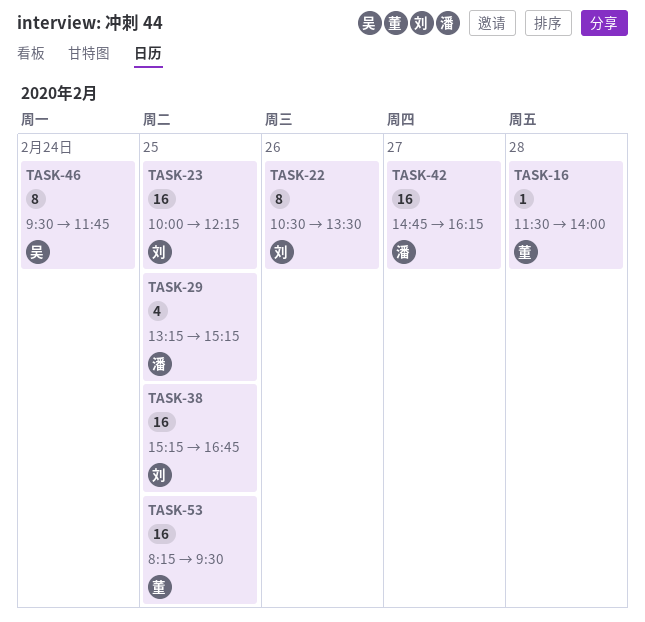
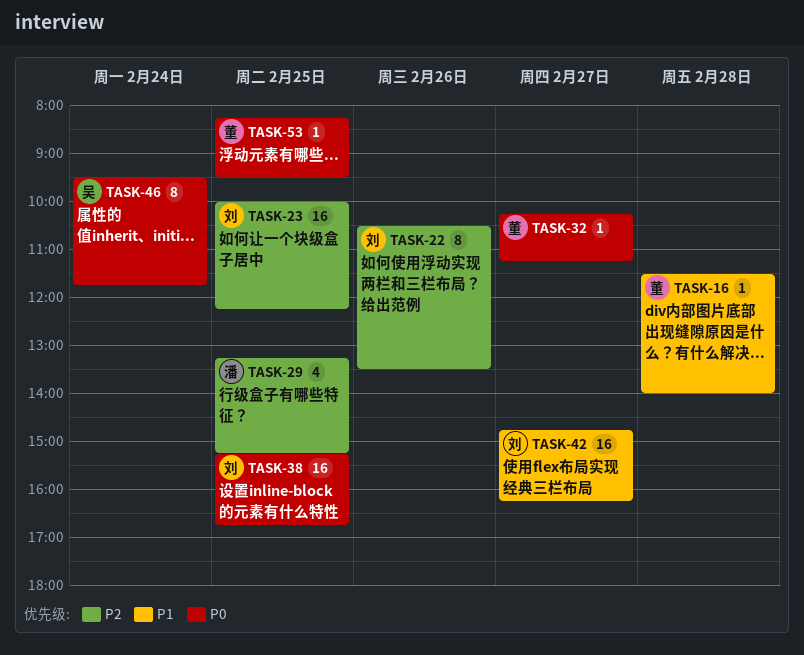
TASK-32: none -> present
TASK-42, owner: 潘 -> 刘
TASK-53, estimate: 16 -> 1

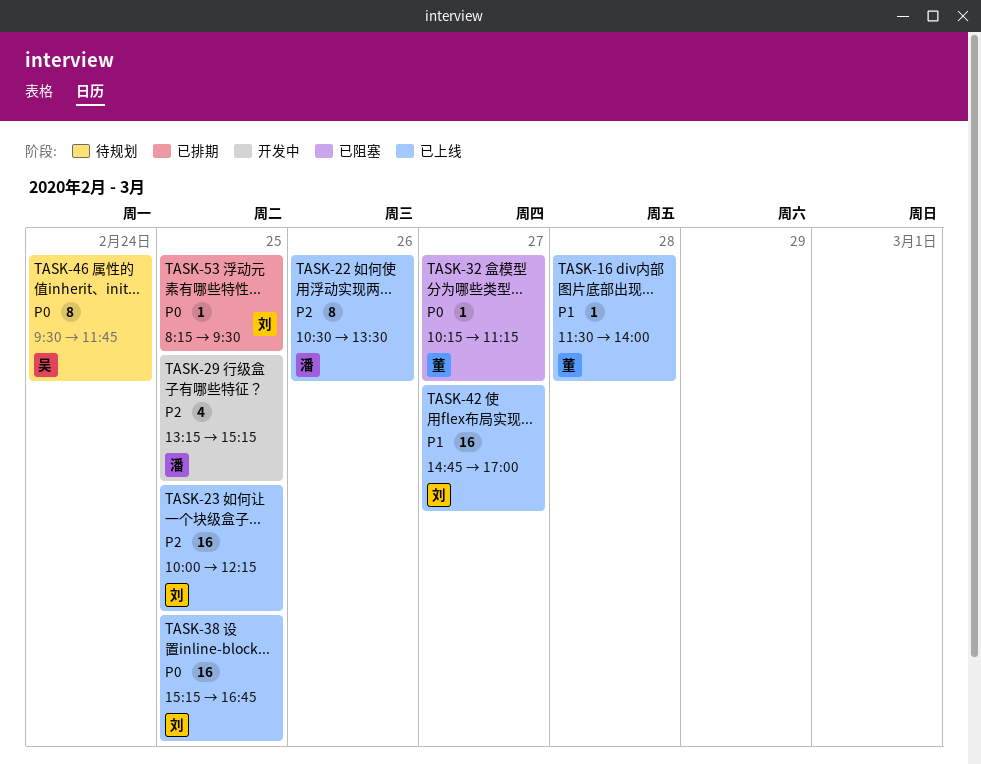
TASK-22, owner: 刘 -> 潘
TASK-42, ends: 16:15 -> 17:00
TASK-53, owner: 董 -> 刘

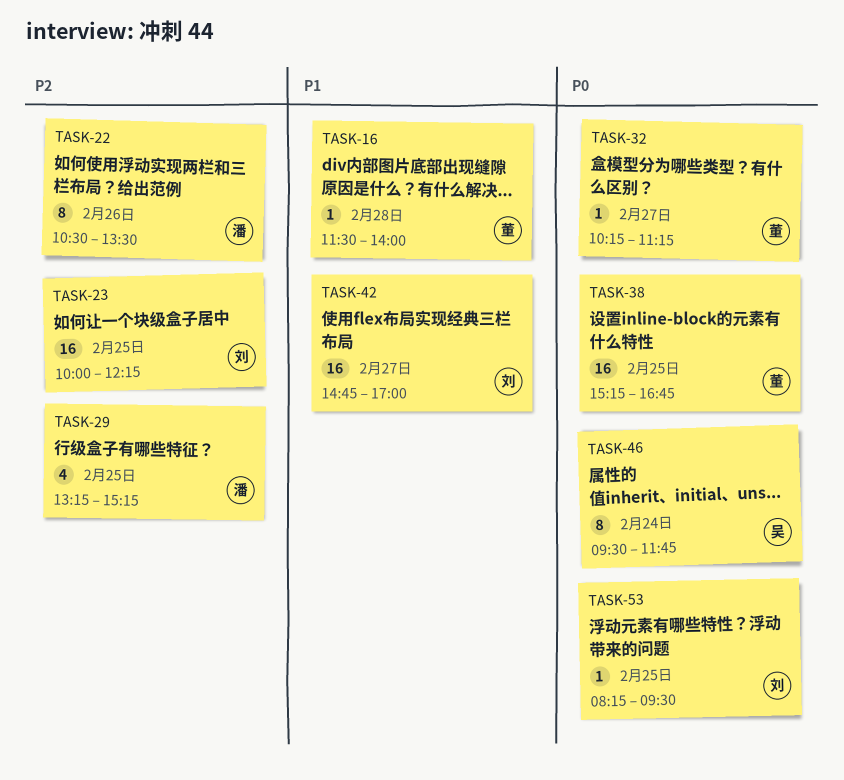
TASK-38, owner: 刘 -> 董

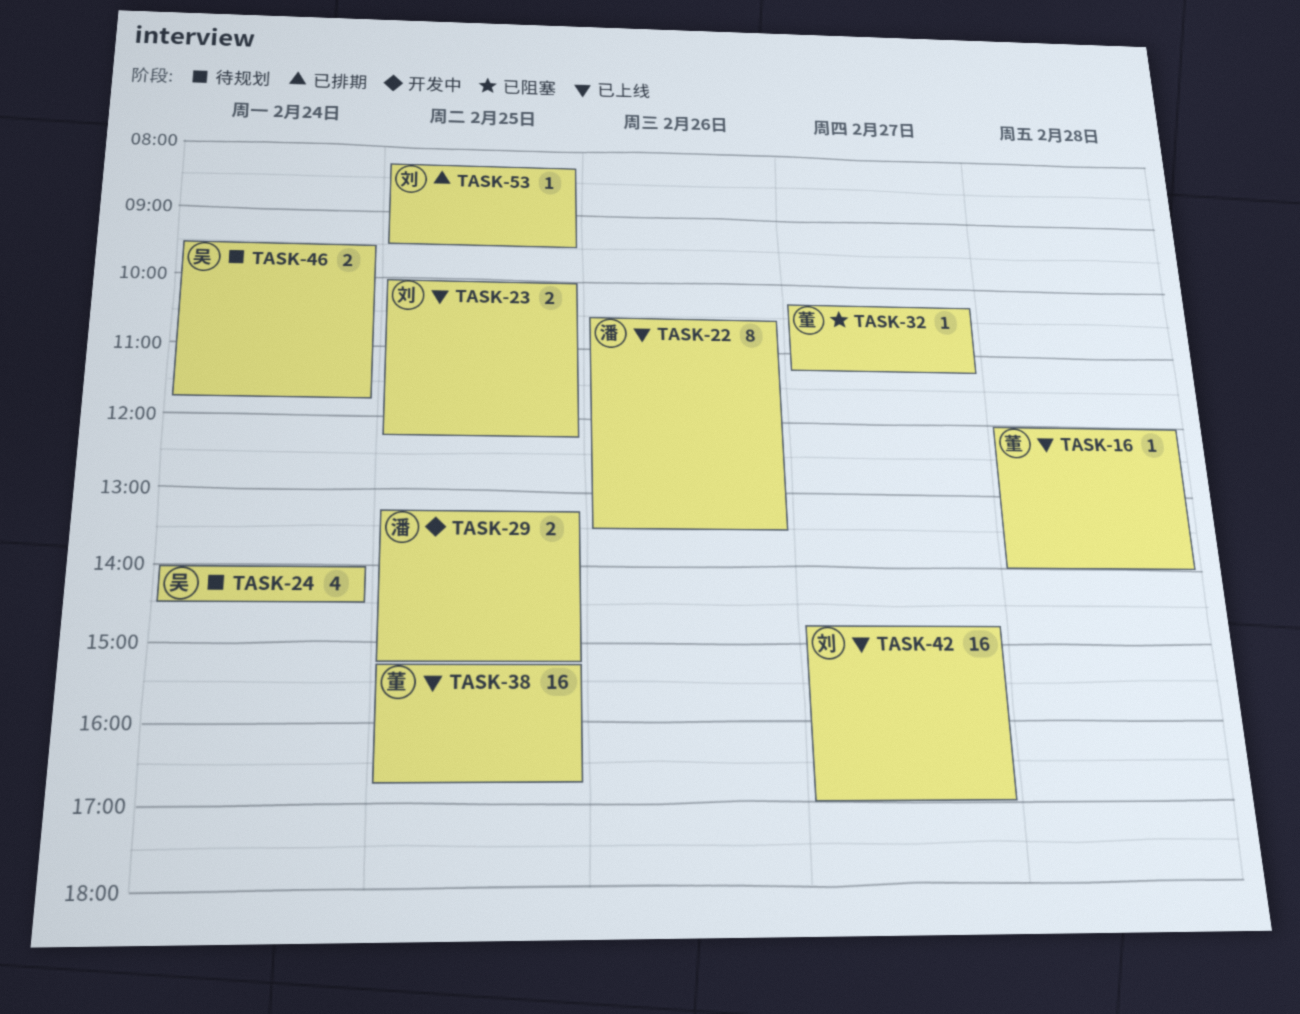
TASK-16, begins: 11:30 -> 12:00
TASK-23, estimate: 16 -> 2
TASK-24: none -> present
TASK-29, estimate: 4 -> 2
TASK-46, estimate: 8 -> 2

